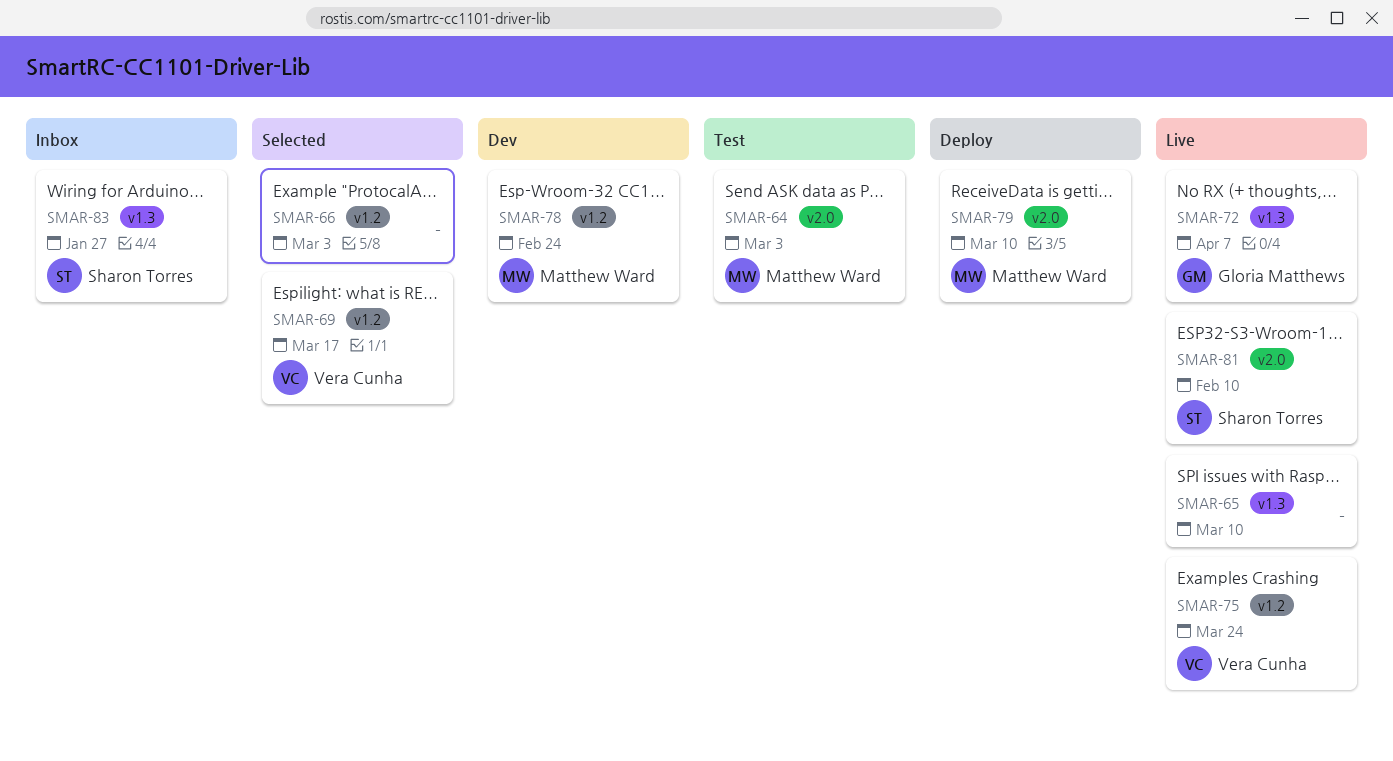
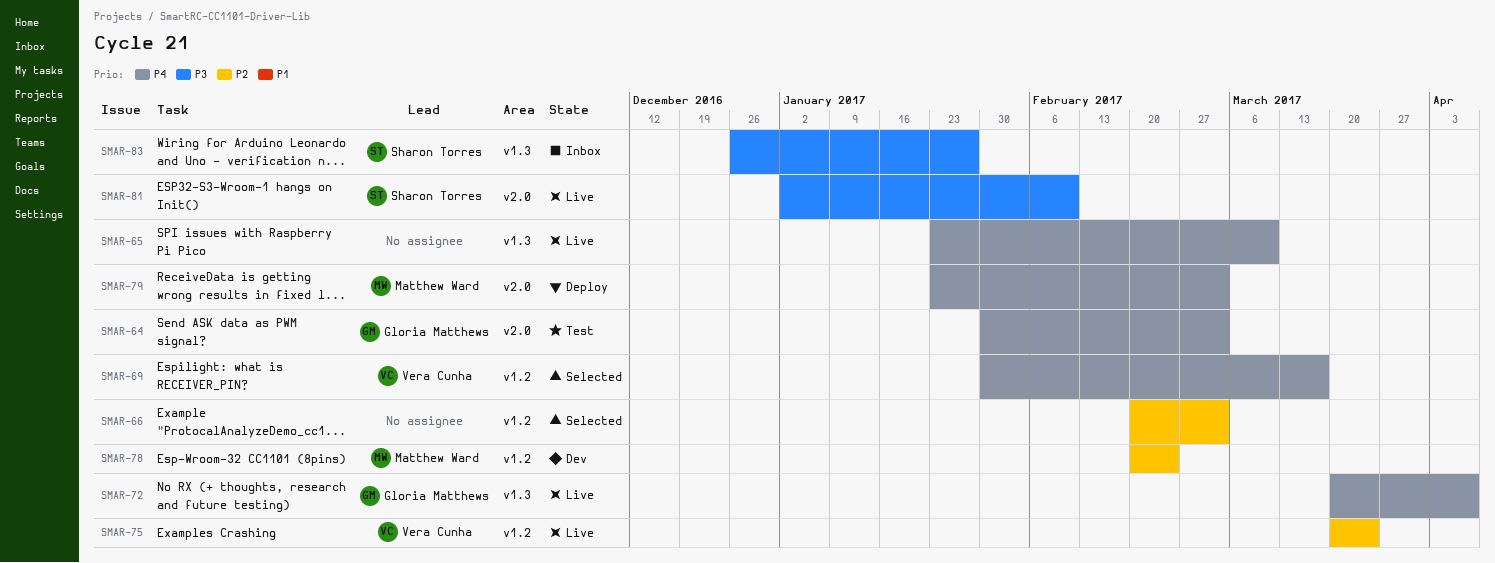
SMAR-64, owner: Matthew Ward -> Gloria Matthews
SMAR-79, due: Mar 10 -> Mar 3

